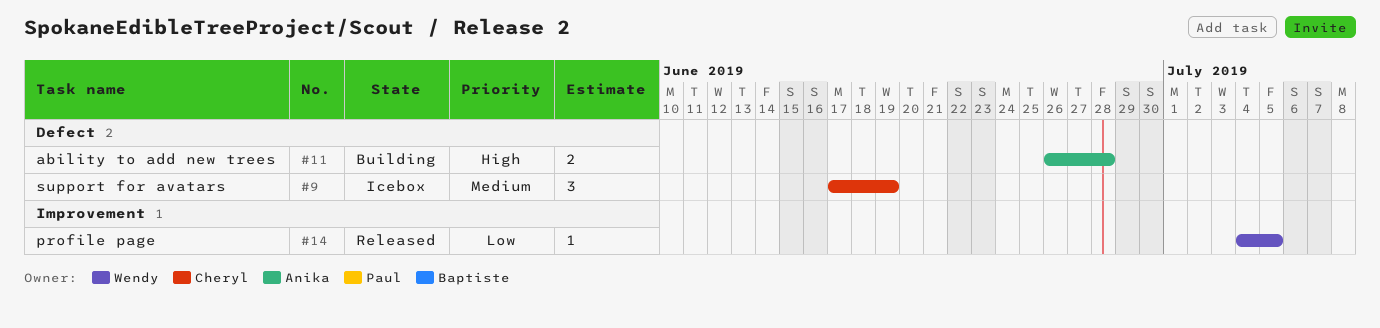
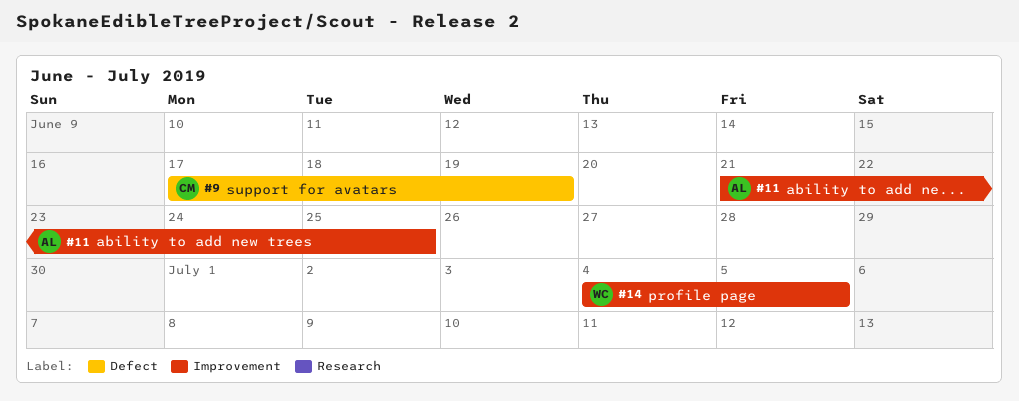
#11, label: Defect -> Improvement
#11, start: Jun 26 -> Jun 21
#11, due: Jun 28 -> Jun 25

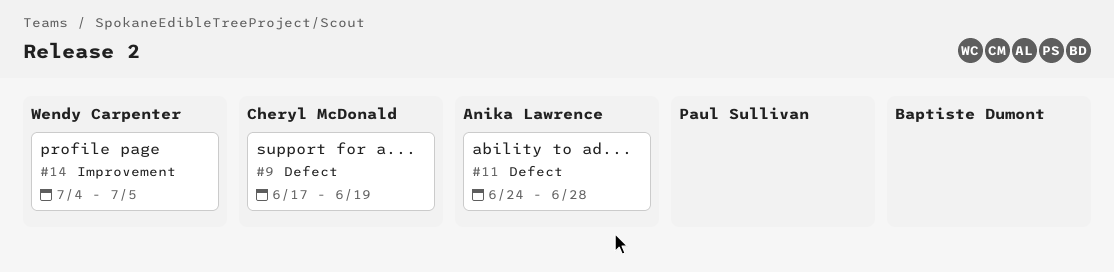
#11, label: Improvement -> Defect
#11, start: Jun 21 -> Jun 24
#11, due: Jun 25 -> Jun 28

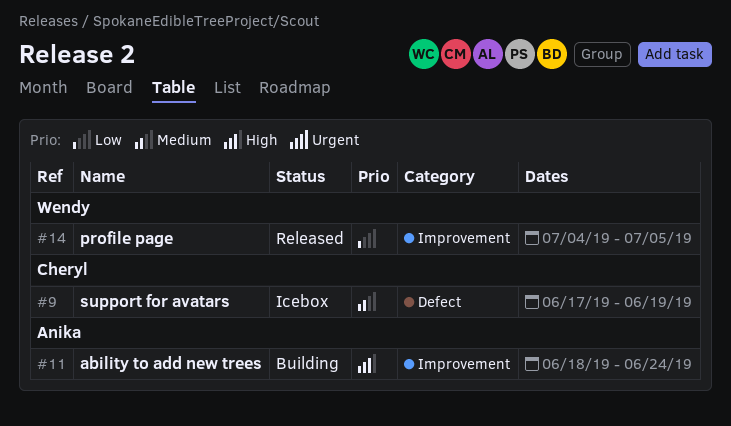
#11, label: Defect -> Improvement
#11, start: Jun 24 -> Jun 18
#11, due: Jun 28 -> Jun 24

